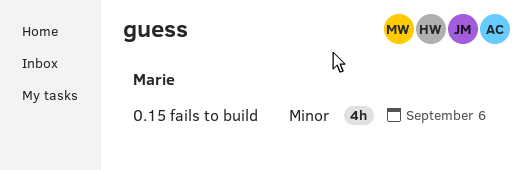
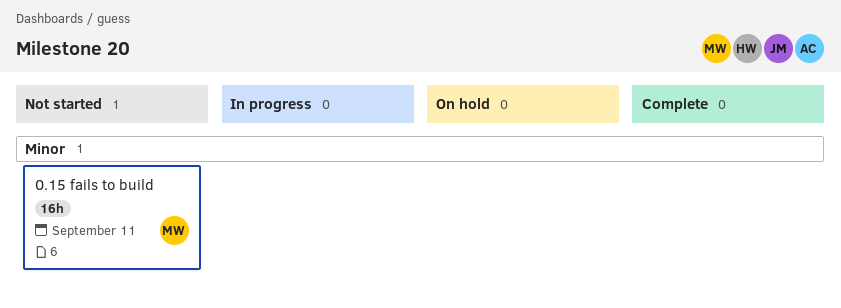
0.15 fails to build, estimate: 4h -> 16h
0.15 fails to build, due: Sep 6 -> Sep 11

